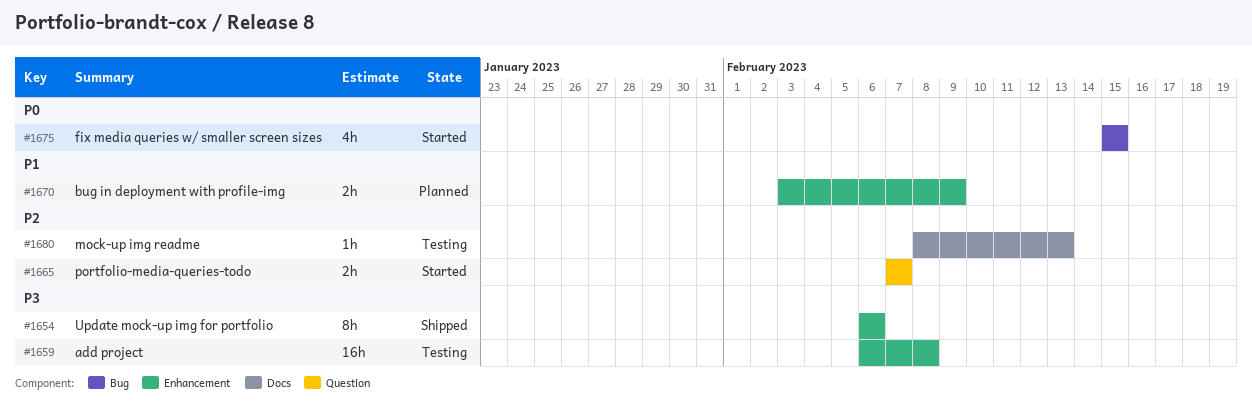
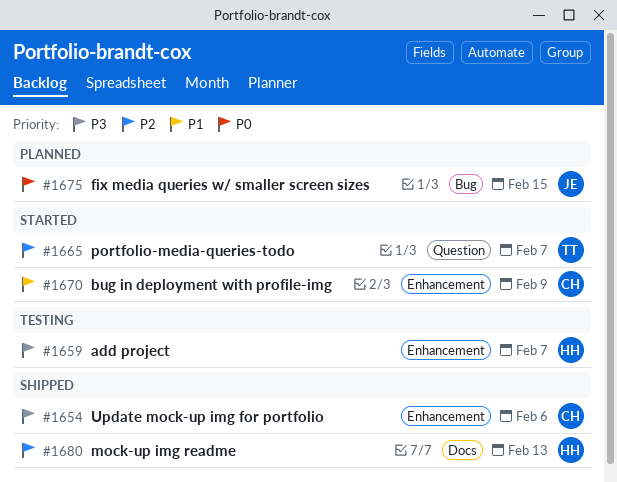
#1659, due: Feb 8 -> Feb 7
#1670, status: Planned -> Started
#1675, status: Started -> Planned
#1680, status: Testing -> Shipped

